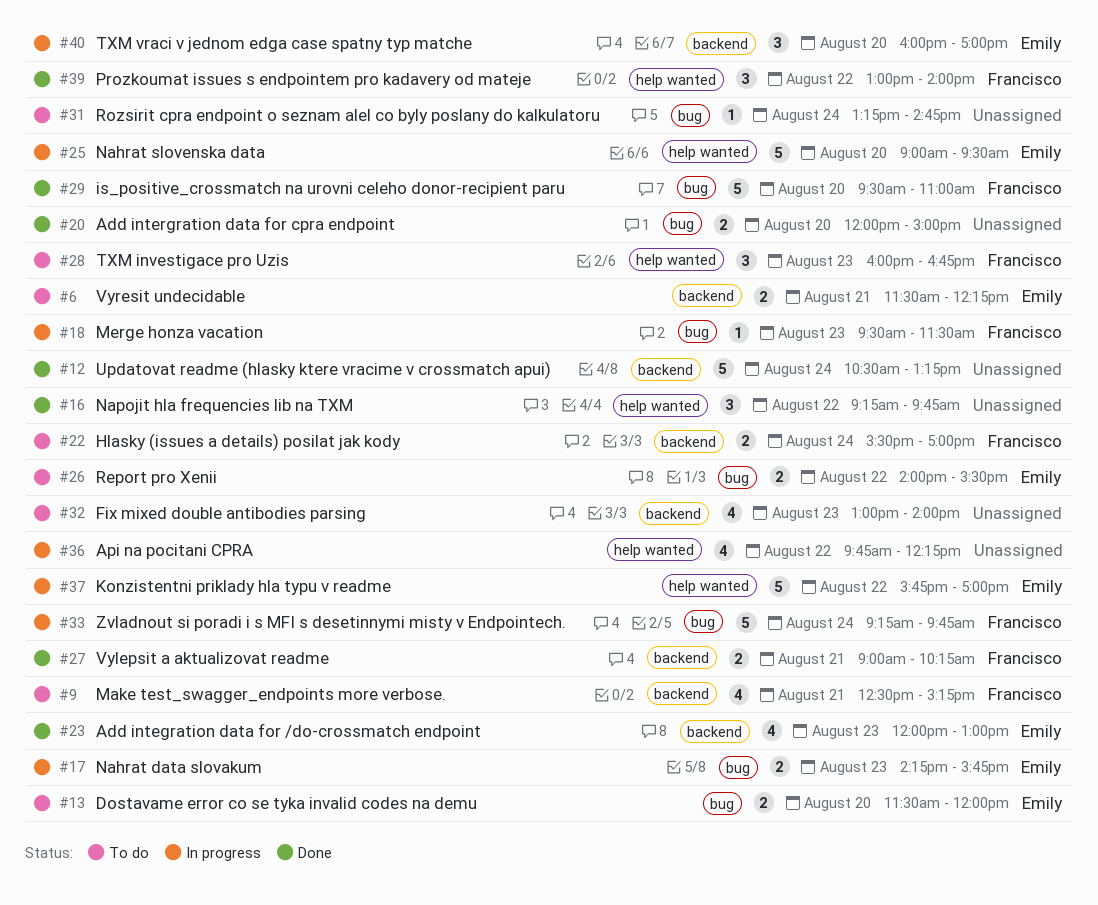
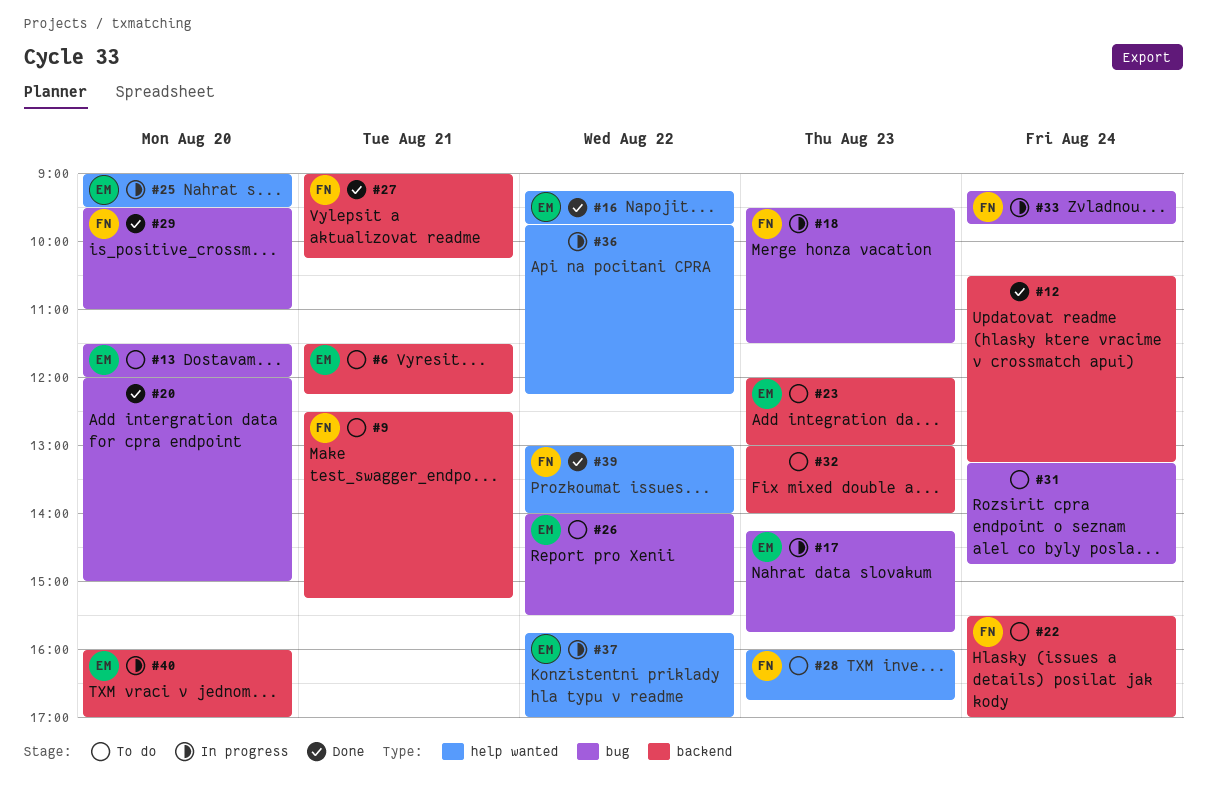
#16, owner: none -> Emily
#23, status: Done -> To do

